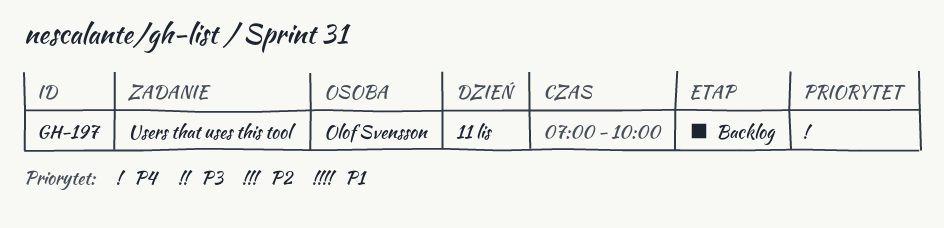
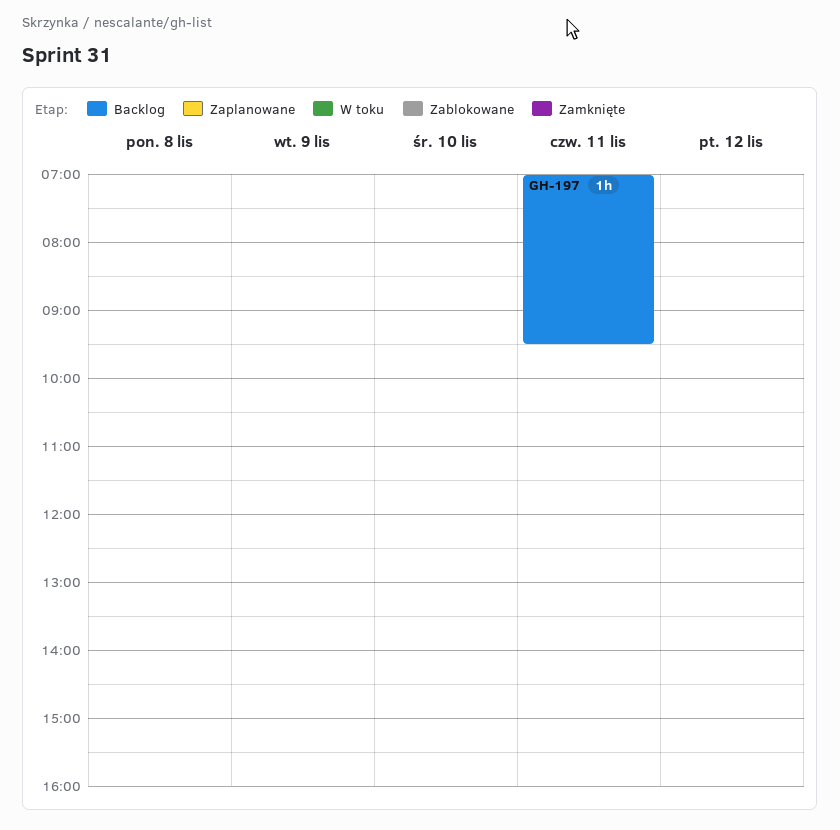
GH-197, ends: 10:00 -> 09:30

